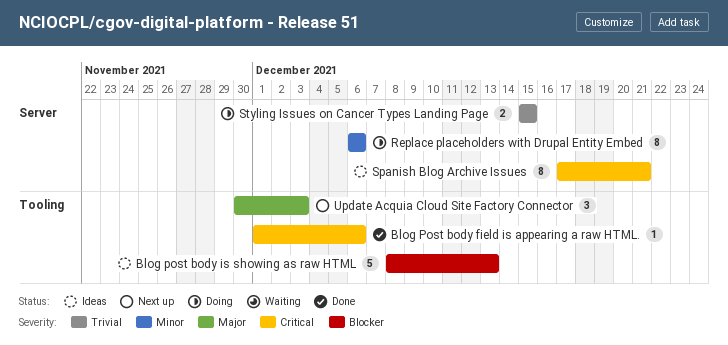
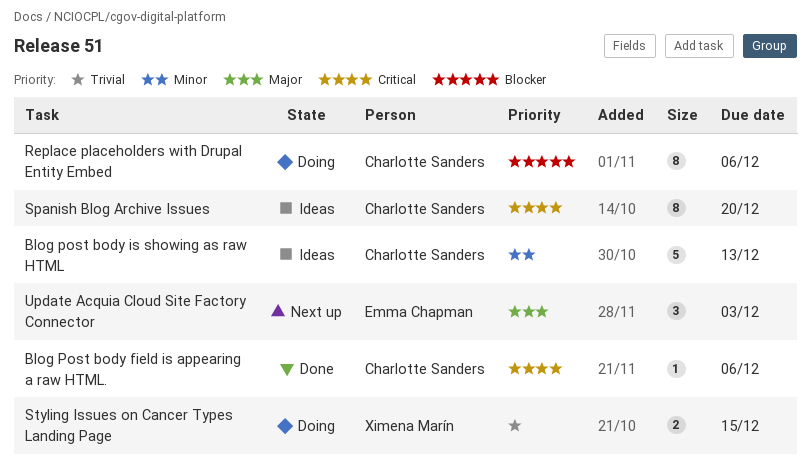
Blog post body is showing as raw HTML, priority: Blocker -> Minor
Replace placeholders with Drupal Entity Embed, priority: Minor -> Blocker
Spanish Blog Archive Issues, due: Dec 21 -> Dec 20

